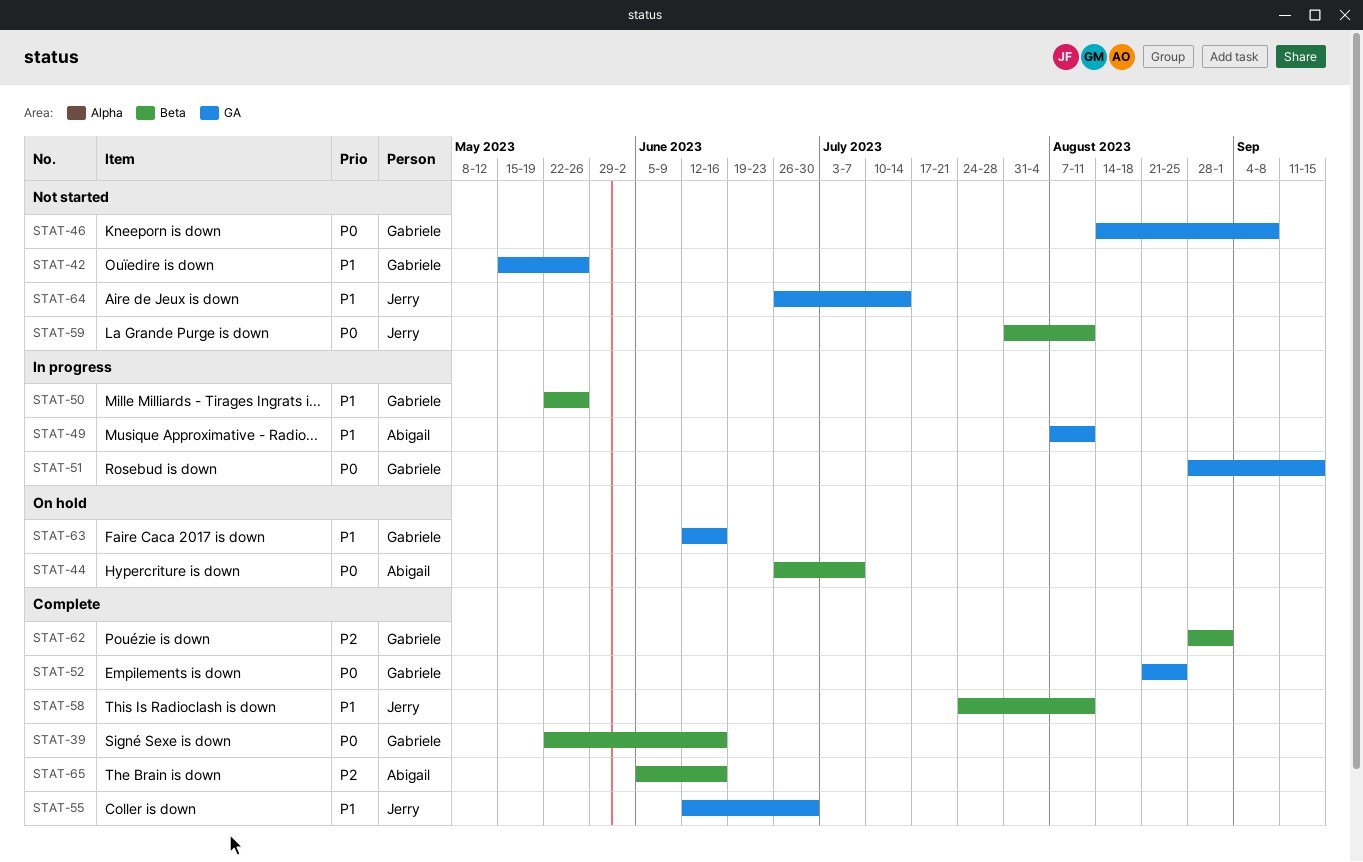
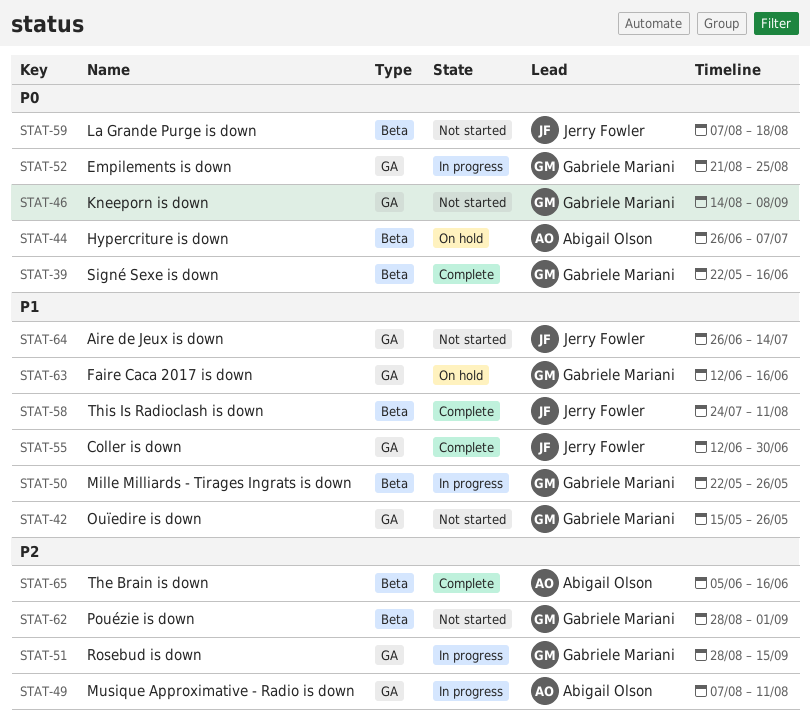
STAT-49, priority: P1 -> P2
STAT-51, priority: P0 -> P2
STAT-52, status: Complete -> In progress
STAT-59, start: Jul 31 -> Aug 7
STAT-59, due: Aug 11 -> Aug 18
STAT-62, status: Complete -> Not started

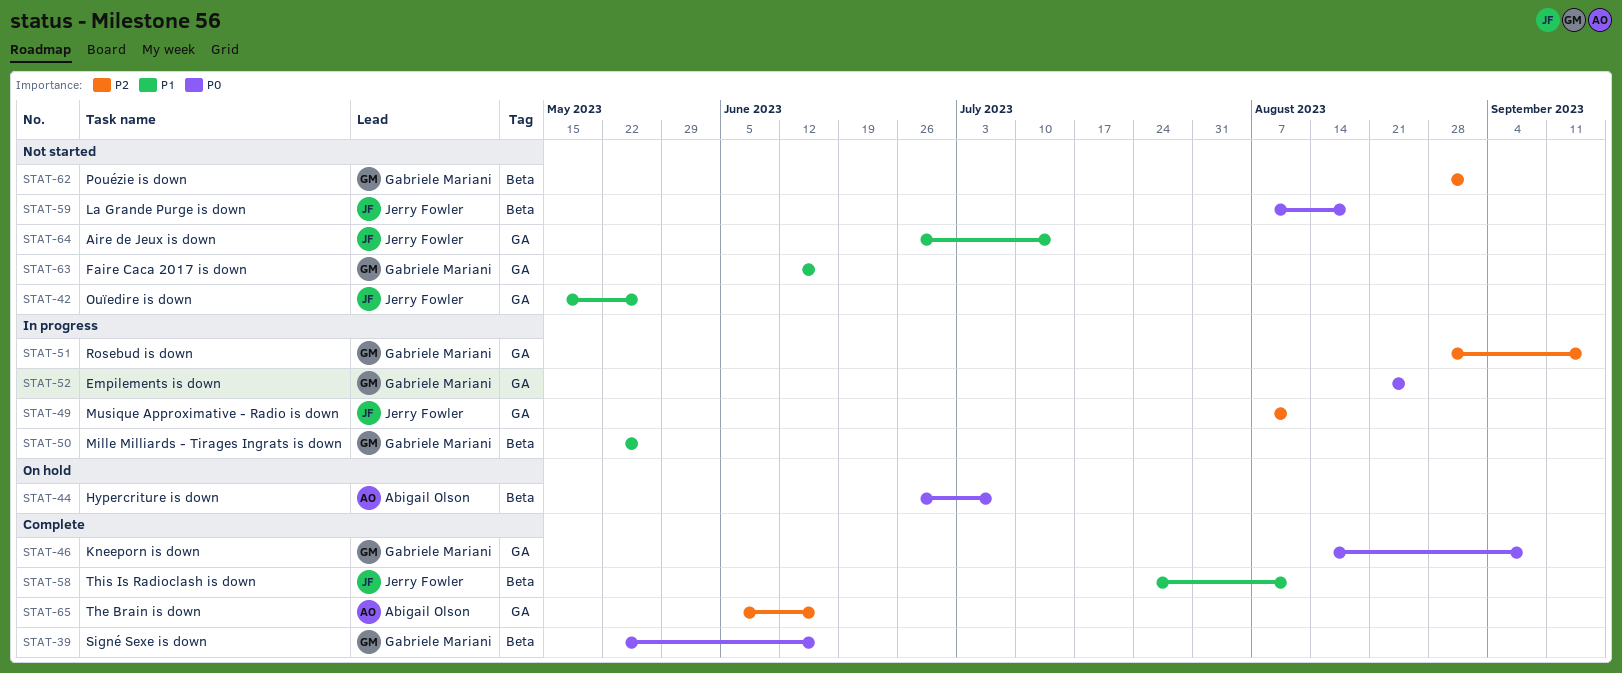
STAT-42, owner: Gabriele Mariani -> Jerry Fowler
STAT-46, status: Not started -> Complete
STAT-49, owner: Abigail Olson -> Jerry Fowler
STAT-55: present -> none
STAT-63, status: On hold -> Not started
STAT-65, label: Beta -> GA

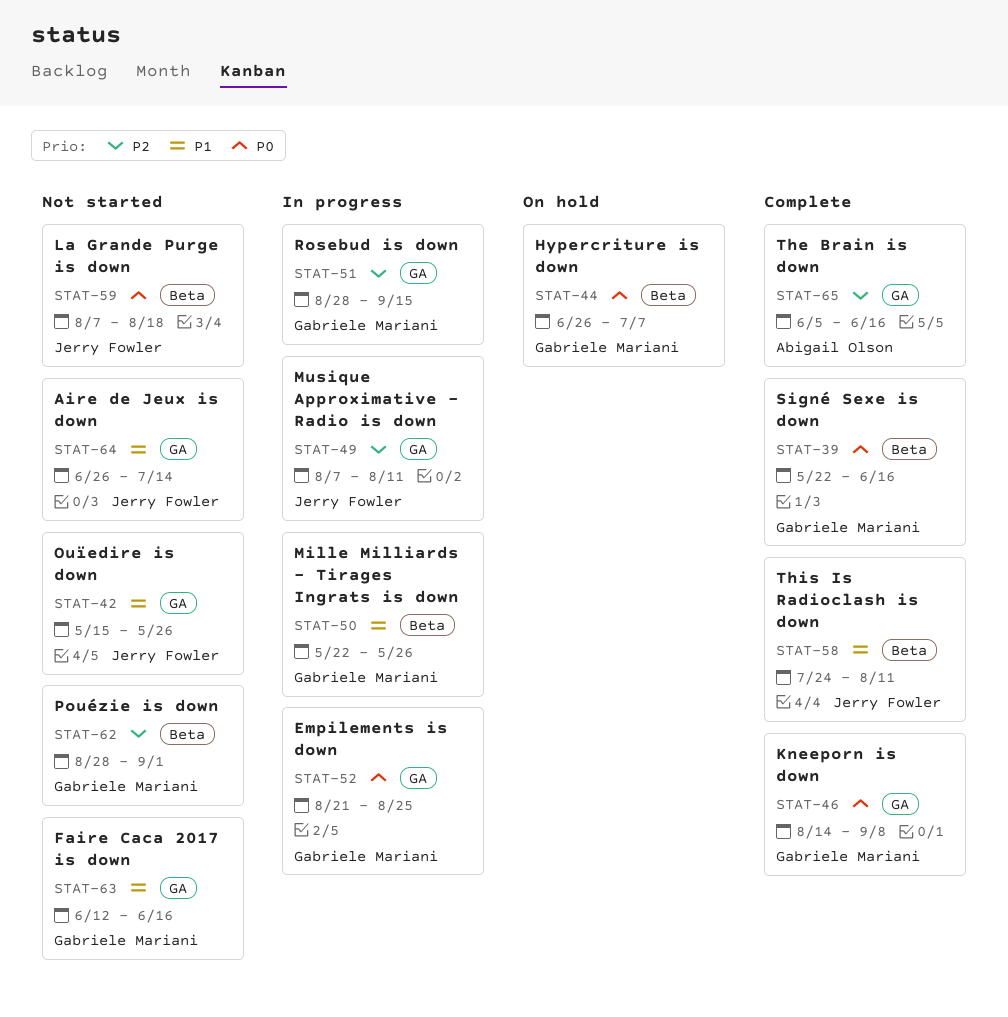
STAT-44, owner: Abigail Olson -> Gabriele Mariani

